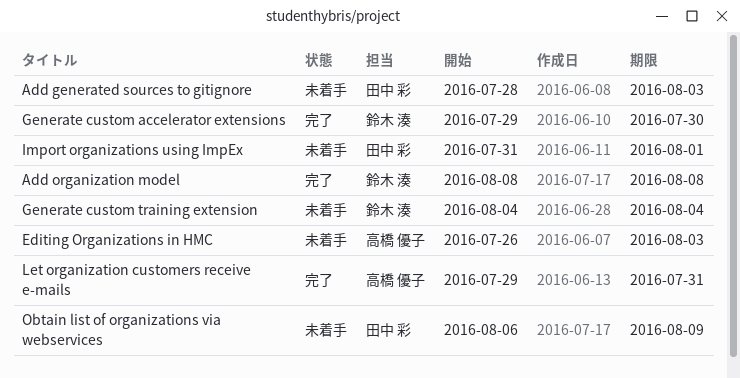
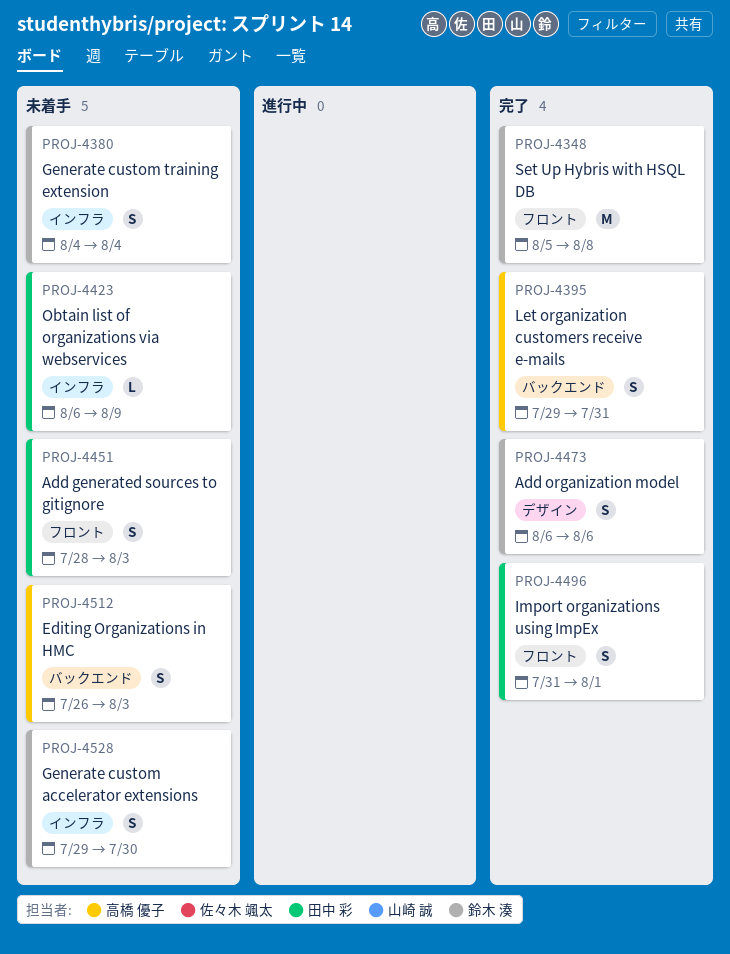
Add organization model, start: Aug 8 -> Aug 6
Add organization model, due: Aug 8 -> Aug 6
Generate custom accelerator extensions, status: 完了 -> 未着手
Import organizations using ImpEx, status: 未着手 -> 完了
Set Up Hybris with HSQL DB: none -> present

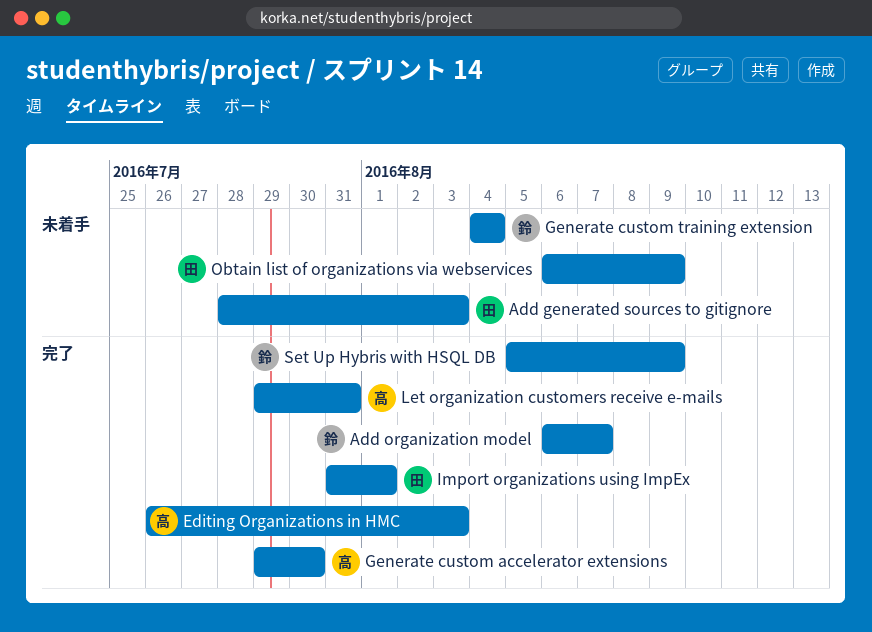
Add organization model, due: Aug 6 -> Aug 7
Editing Organizations in HMC, status: 未着手 -> 完了
Generate custom accelerator extensions, status: 未着手 -> 完了
Generate custom accelerator extensions, owner: 鈴木 湊 -> 高橋 優子
Set Up Hybris with HSQL DB, due: Aug 8 -> Aug 9

